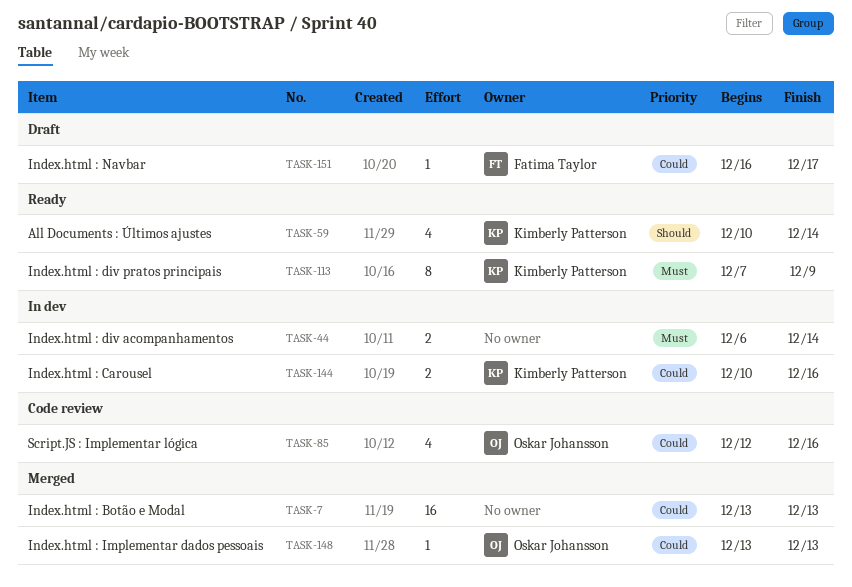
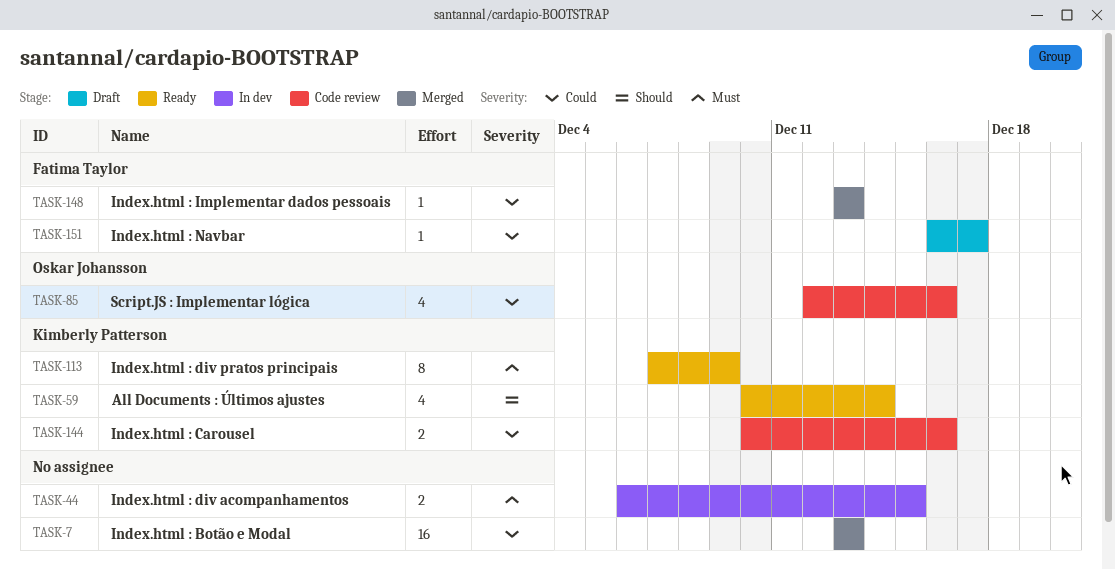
TASK-44, due: Dec 14 -> Dec 15
TASK-144, status: In dev -> Code review
TASK-148, owner: Oskar Johansson -> Fatima Taylor

